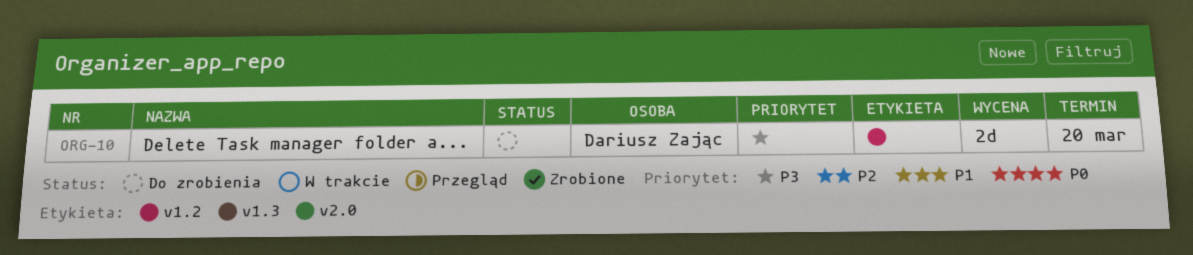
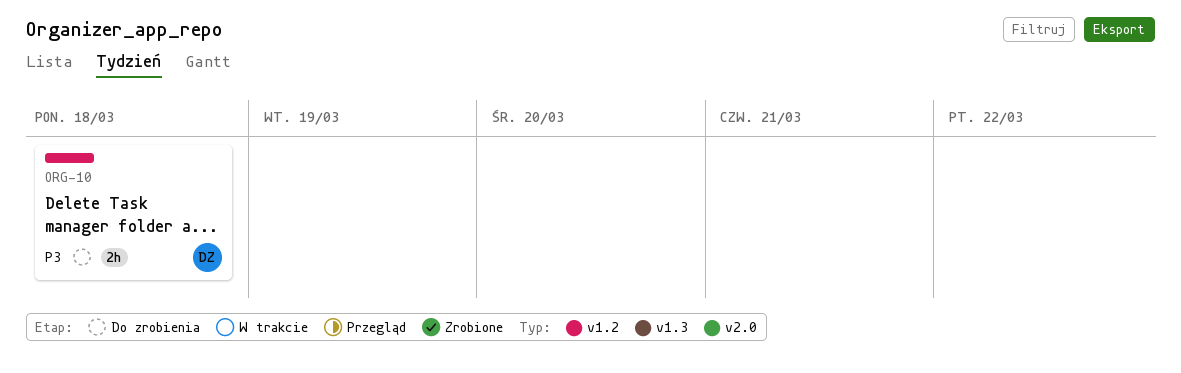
ORG-10, estimate: 2d -> 2h
ORG-10, due: Mar 20 -> Mar 18

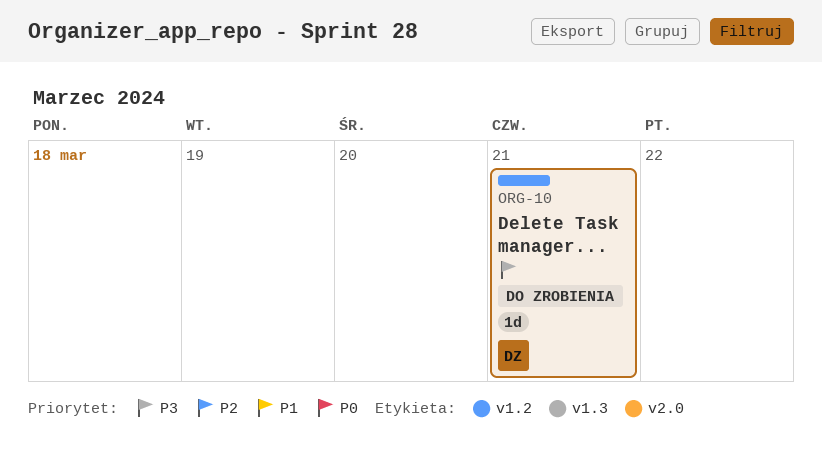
ORG-10, estimate: 2h -> 1d
ORG-10, due: Mar 18 -> Mar 21

